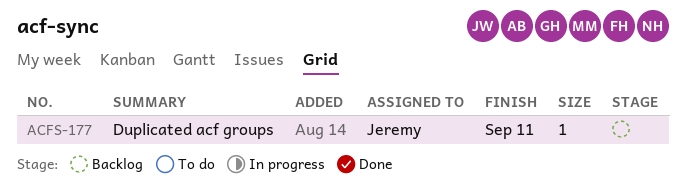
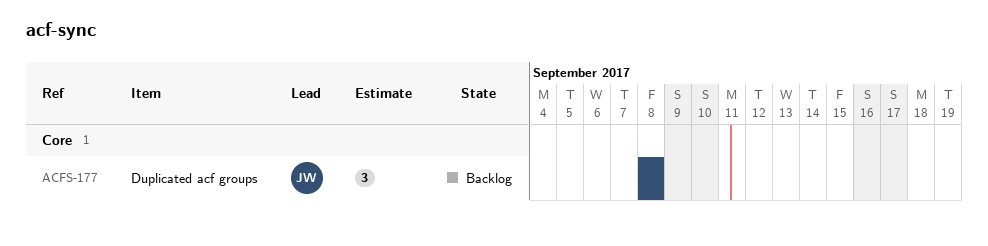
ACFS-177, estimate: 1 -> 3
ACFS-177, due: Sep 11 -> Sep 8

